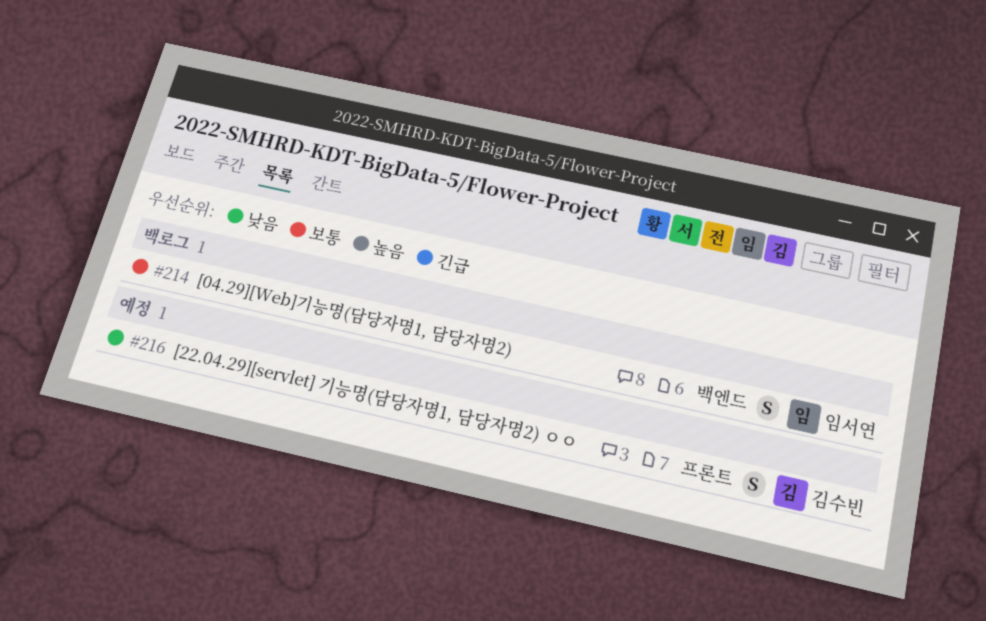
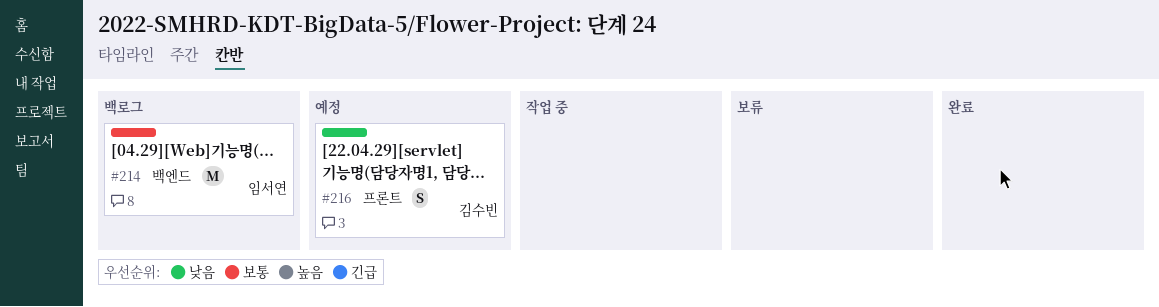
#214, estimate: S -> M

